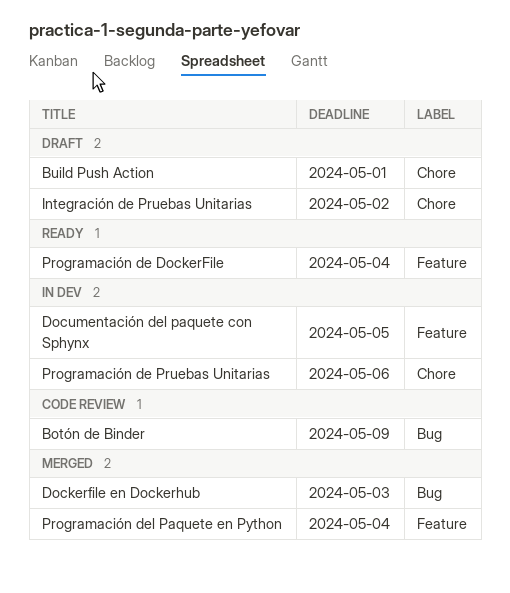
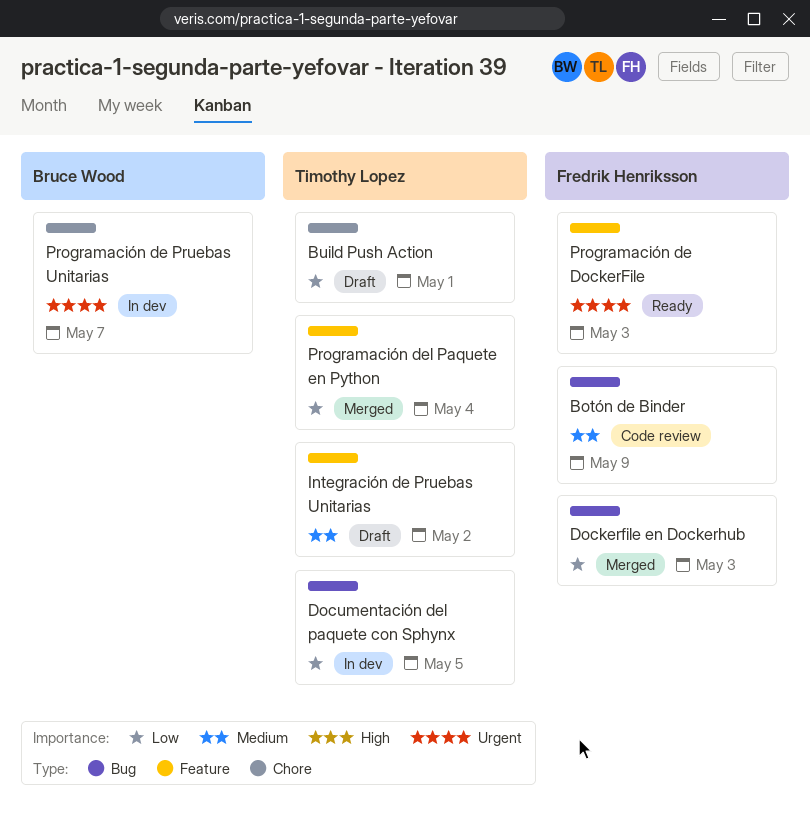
Documentación del paquete con Sphynx, label: Feature -> Bug
Integración de Pruebas Unitarias, label: Chore -> Feature
Programación de DockerFile, due: May 4 -> May 3
Programación de Pruebas Unitarias, due: May 6 -> May 7

